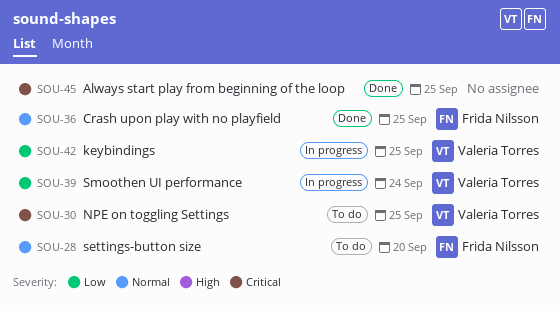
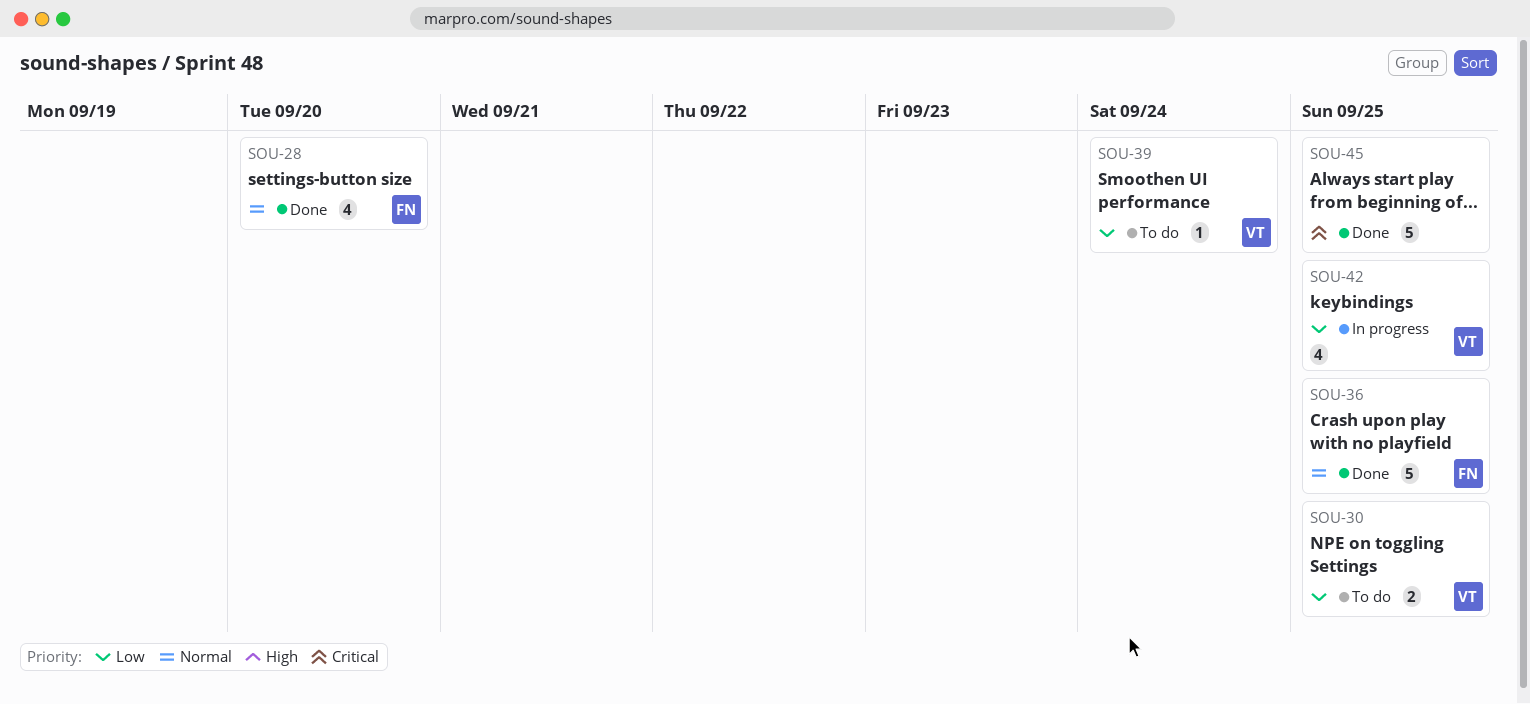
SOU-28, status: To do -> Done
SOU-30, priority: Critical -> Low
SOU-39, status: In progress -> To do

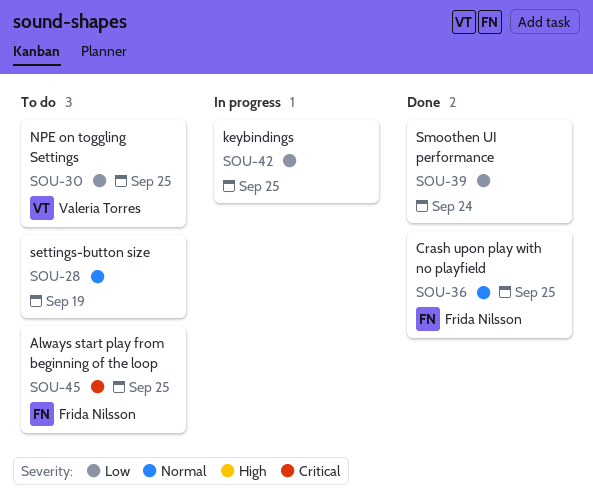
SOU-28, status: Done -> To do
SOU-28, owner: Frida Nilsson -> none
SOU-28, due: Sep 20 -> Sep 19
SOU-39, status: To do -> Done
SOU-39, owner: Valeria Torres -> none
SOU-42, owner: Valeria Torres -> none
SOU-45, status: Done -> To do
SOU-45, owner: none -> Frida Nilsson

